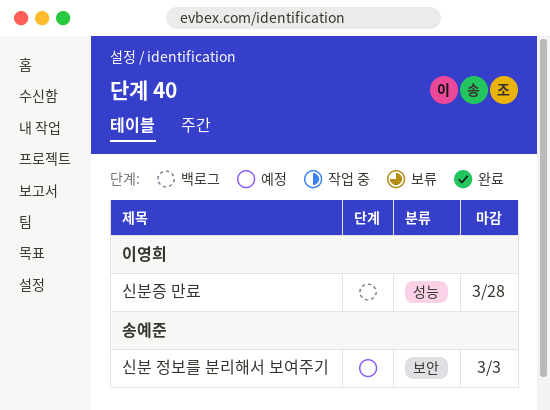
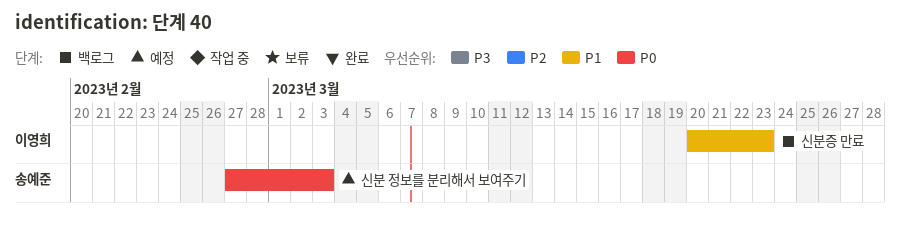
신분증 만료, due: Mar 28 -> Mar 23

